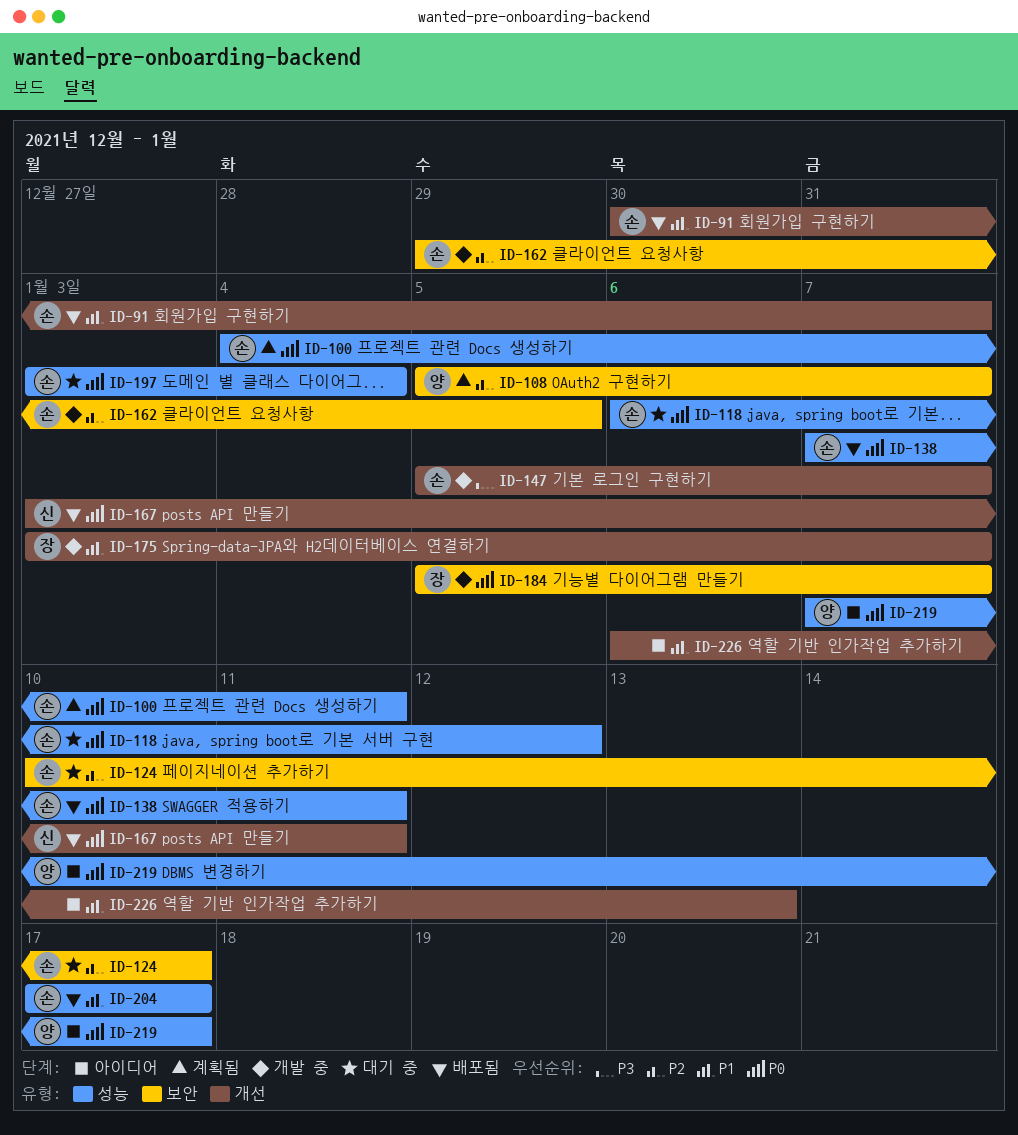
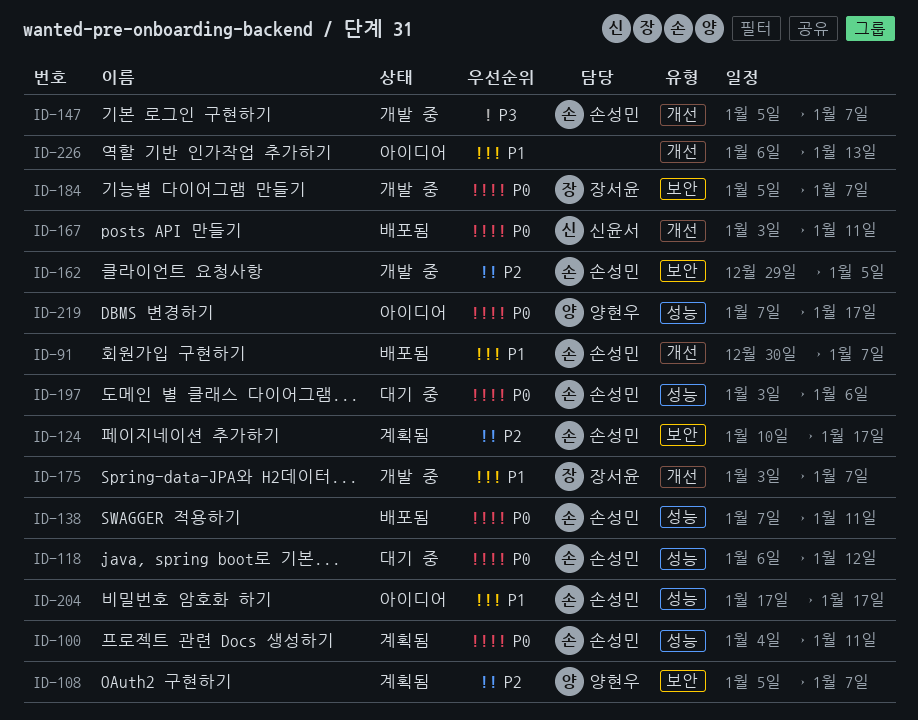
ID-124, status: 대기 중 -> 계획됨
ID-197, due: Jan 4 -> Jan 6
ID-204, status: 배포됨 -> 아이디어

